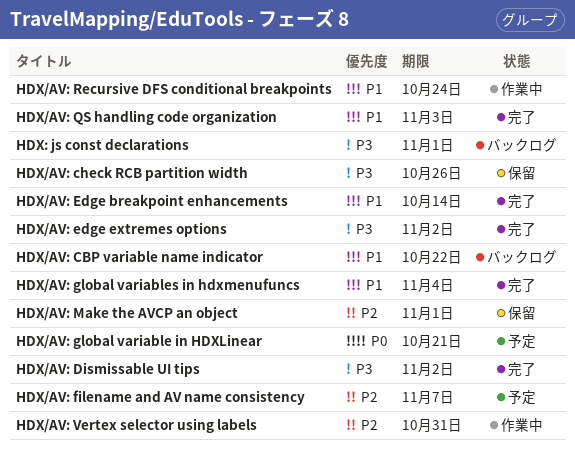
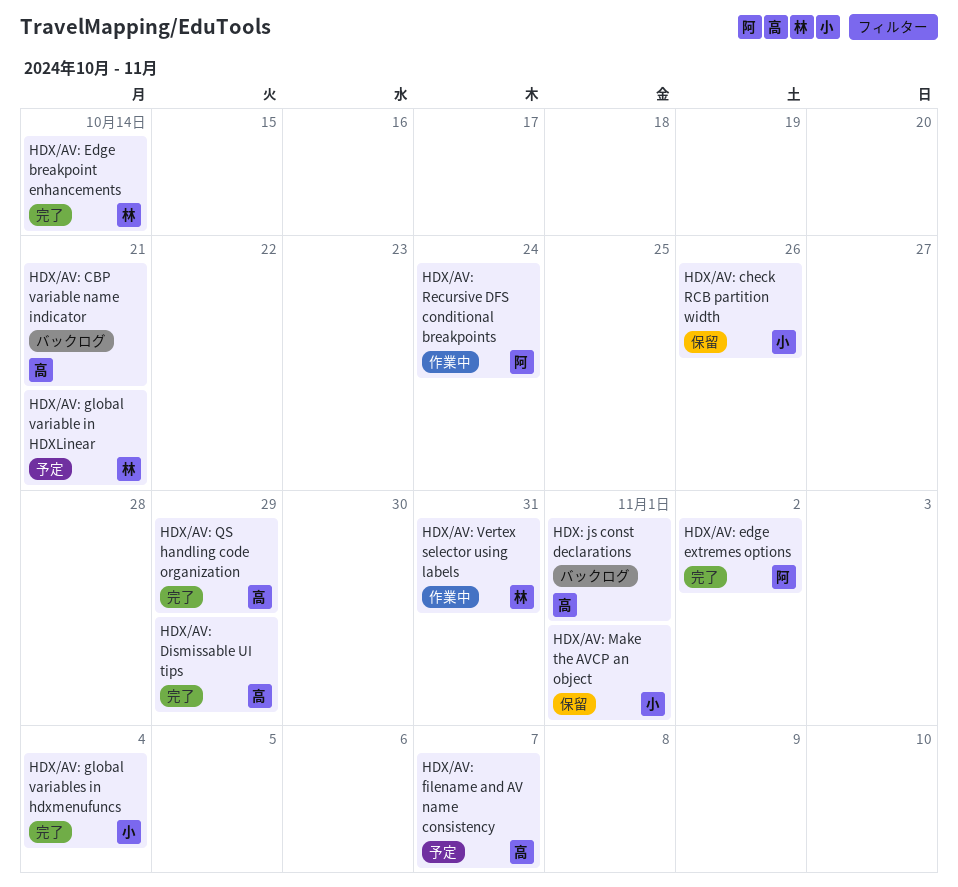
HDX/AV: CBP variable name indicator, due: Oct 22 -> Oct 21
HDX/AV: Dismissable UI tips, due: Nov 2 -> Oct 29
HDX/AV: QS handling code organization, due: Nov 3 -> Oct 29

